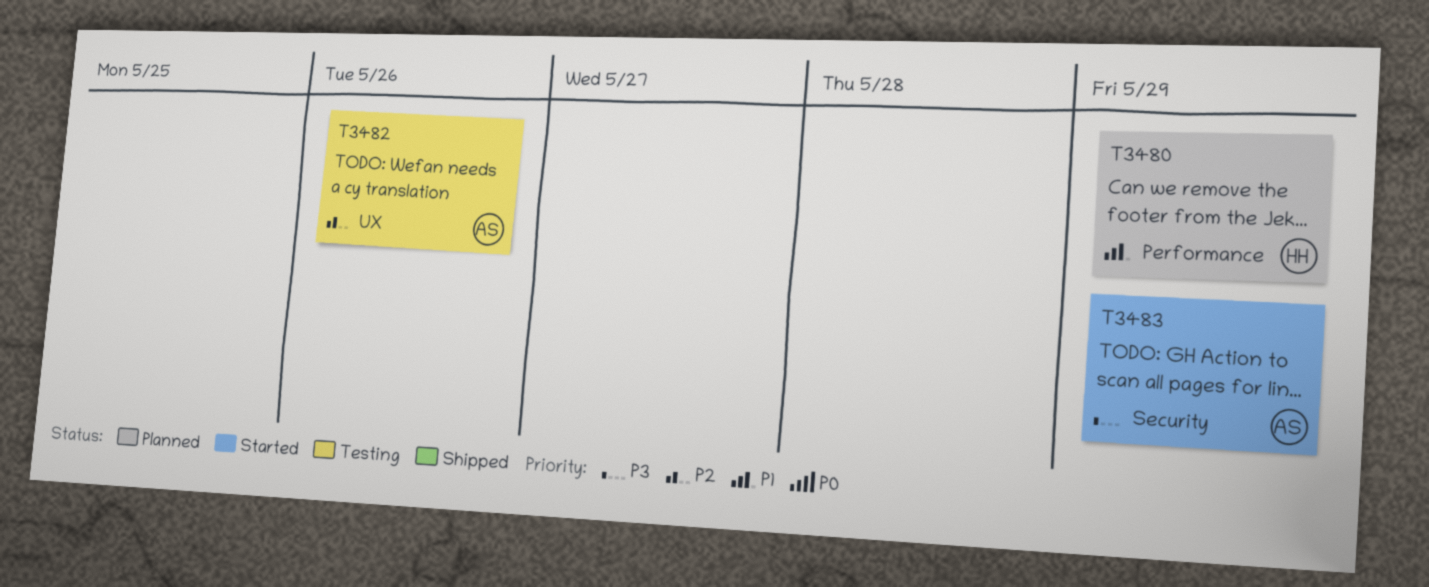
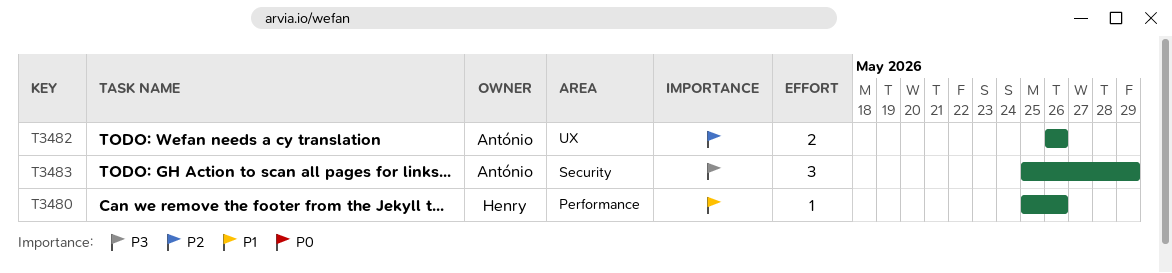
T3480, due: May 29 -> May 26

